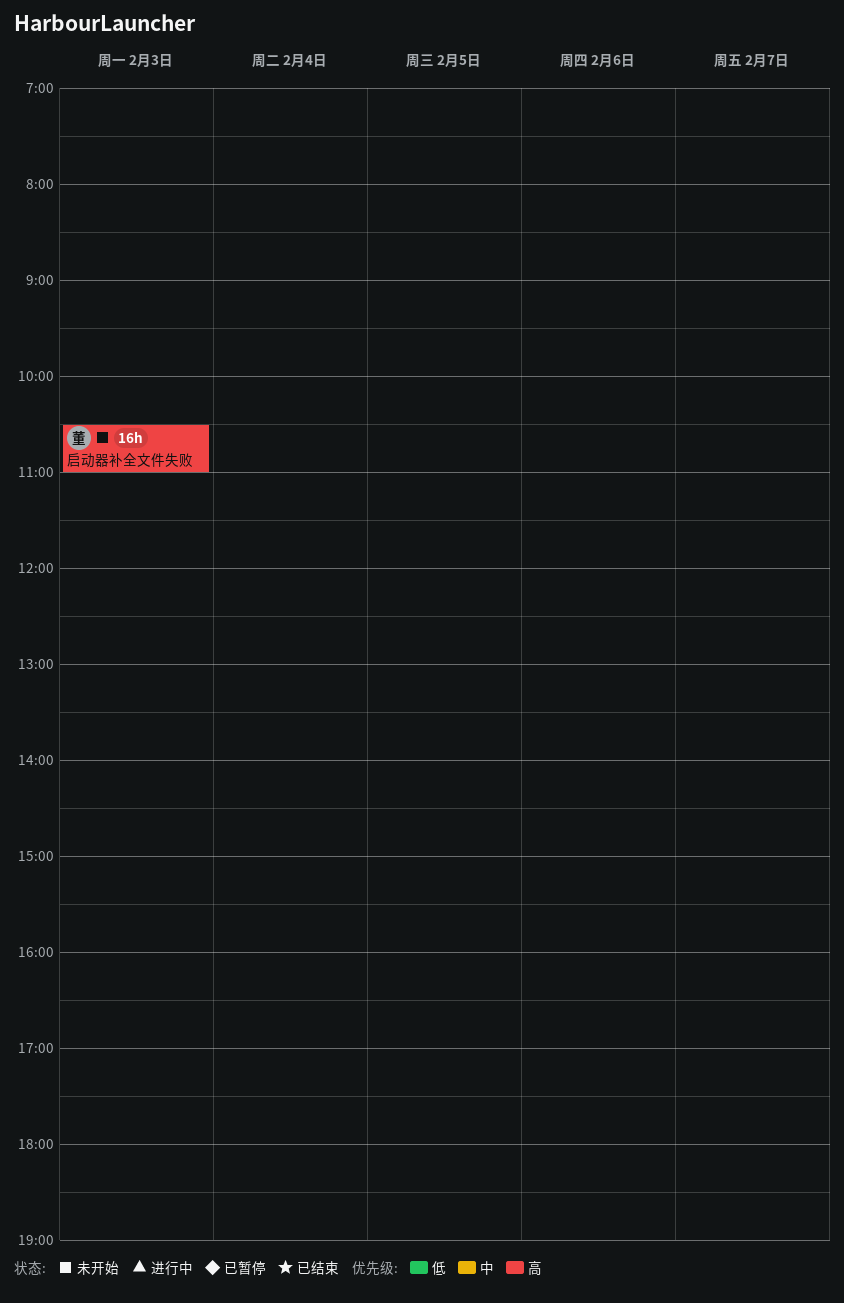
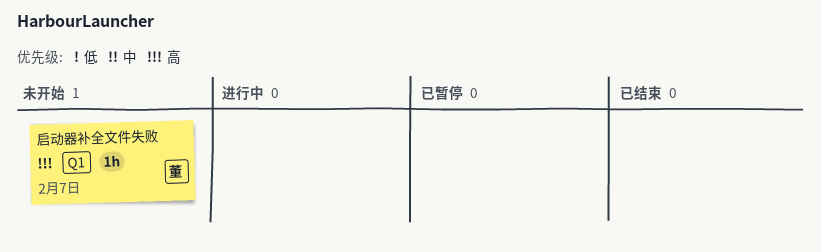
启动器补全文件失败, estimate: 16h -> 1h
启动器补全文件失败, day: Feb 3 -> Feb 7

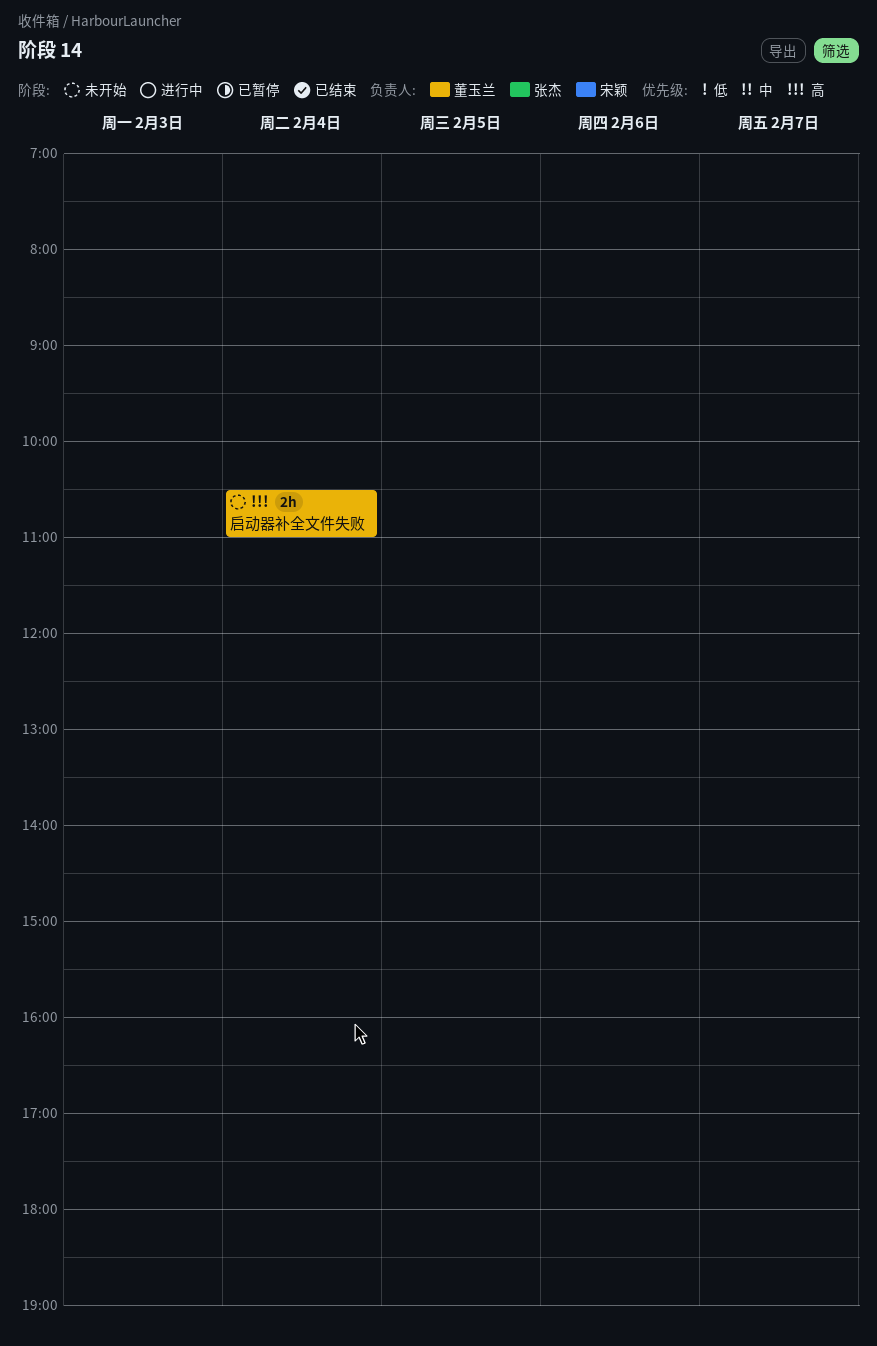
启动器补全文件失败, estimate: 1h -> 2h
启动器补全文件失败, day: Feb 7 -> Feb 4

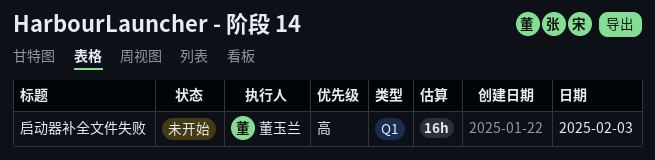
启动器补全文件失败, estimate: 2h -> 16h
启动器补全文件失败, day: Feb 4 -> Feb 3

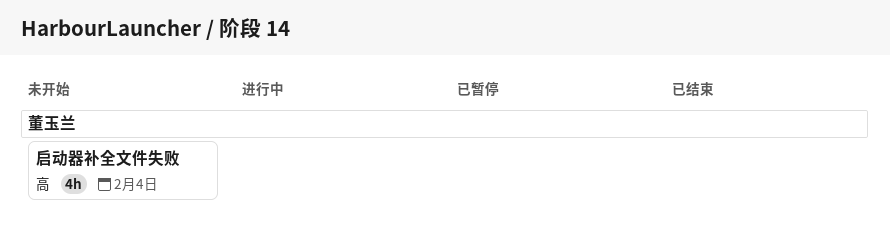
启动器补全文件失败, estimate: 16h -> 4h
启动器补全文件失败, day: Feb 3 -> Feb 4

